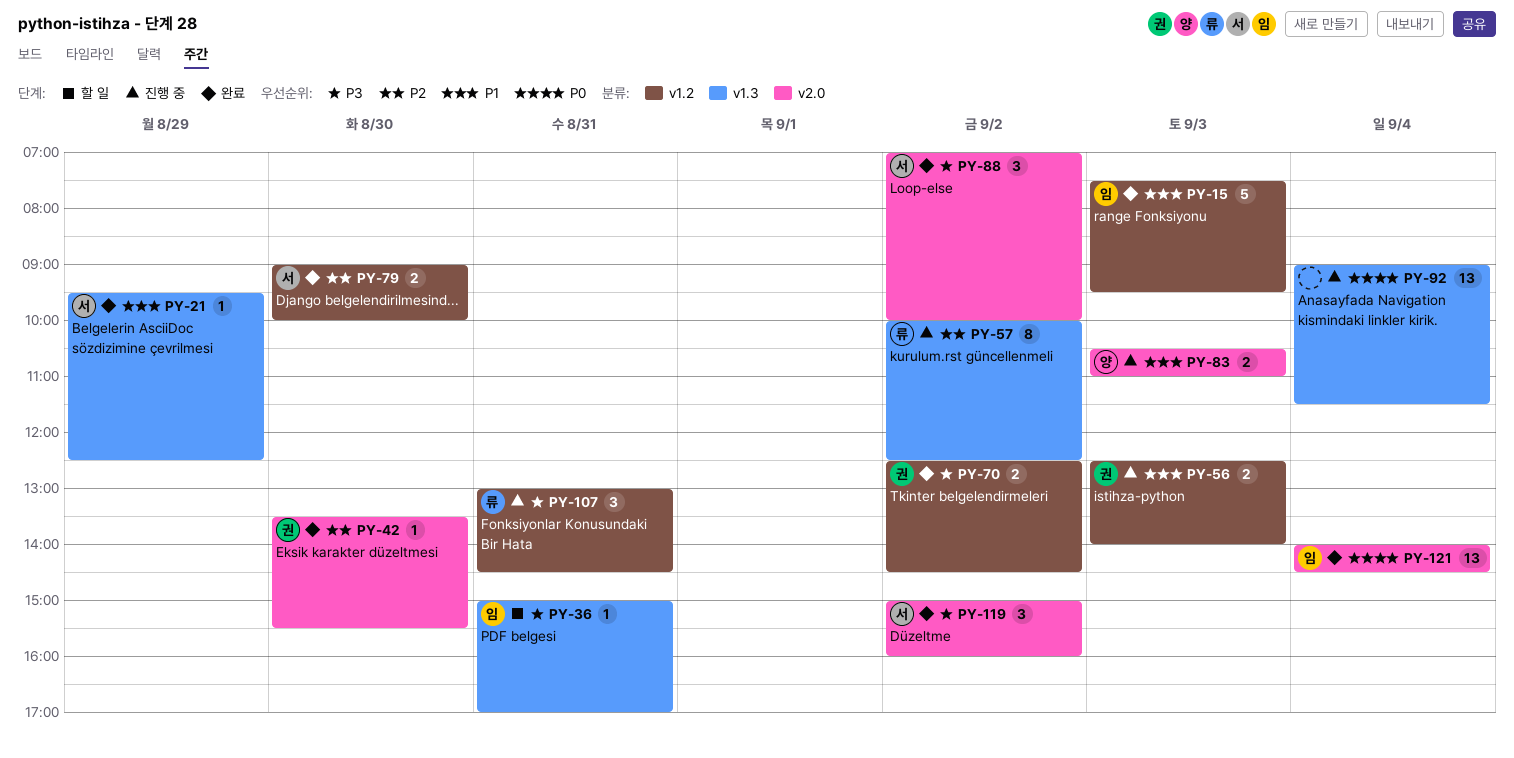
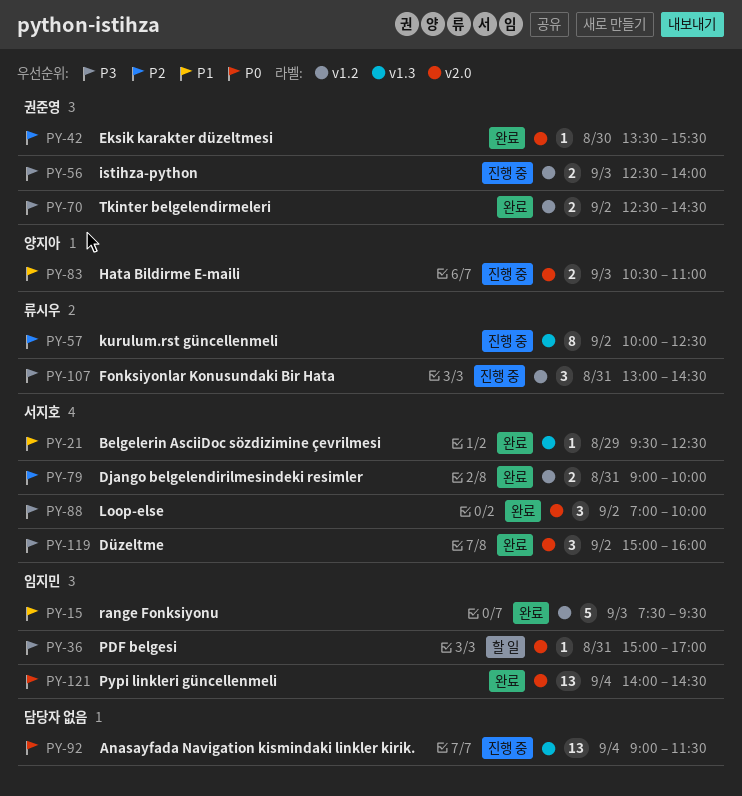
PY-36, label: v1.3 -> v2.0
PY-56, priority: P1 -> P3
PY-79, day: Aug 30 -> Aug 31

